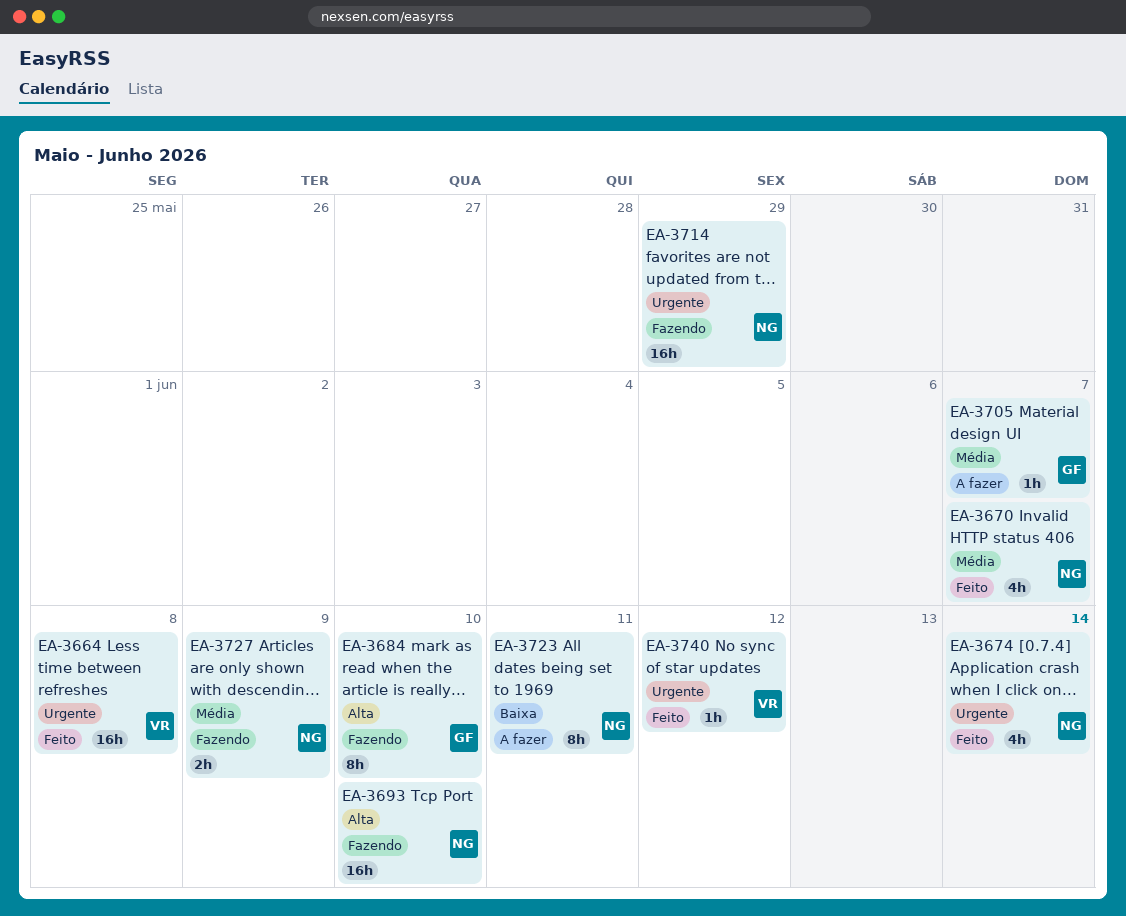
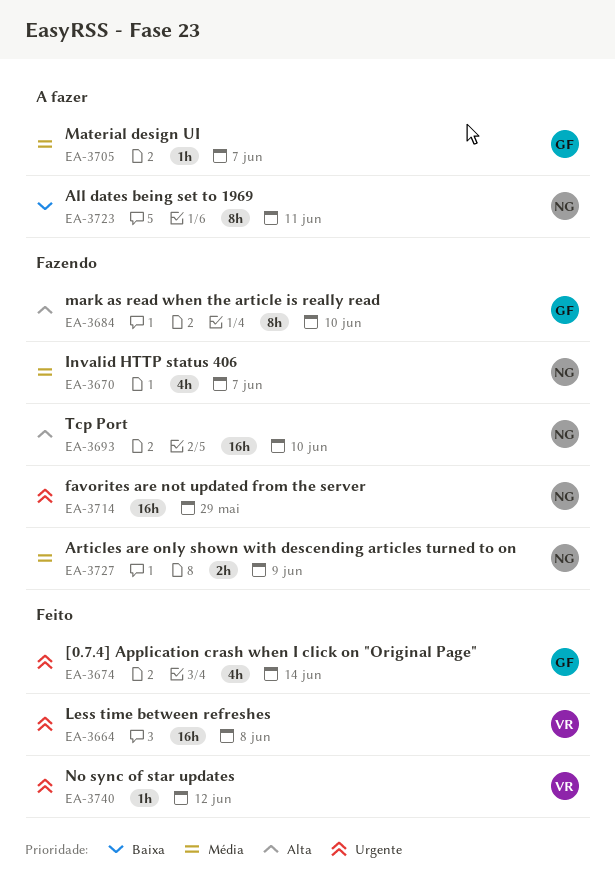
EA-3670, status: Feito -> Fazendo
EA-3674, owner: NG -> GF

